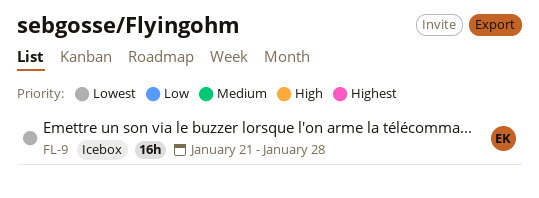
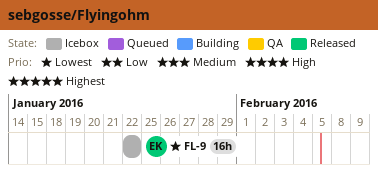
FL-9, start: Jan 21 -> Jan 22
FL-9, due: Jan 28 -> Jan 22

